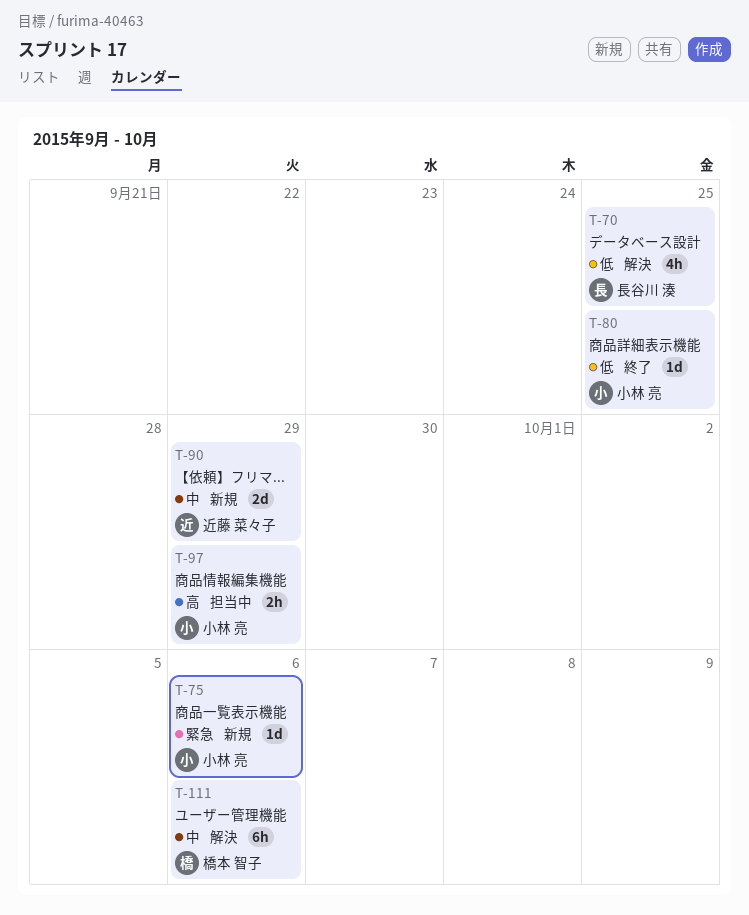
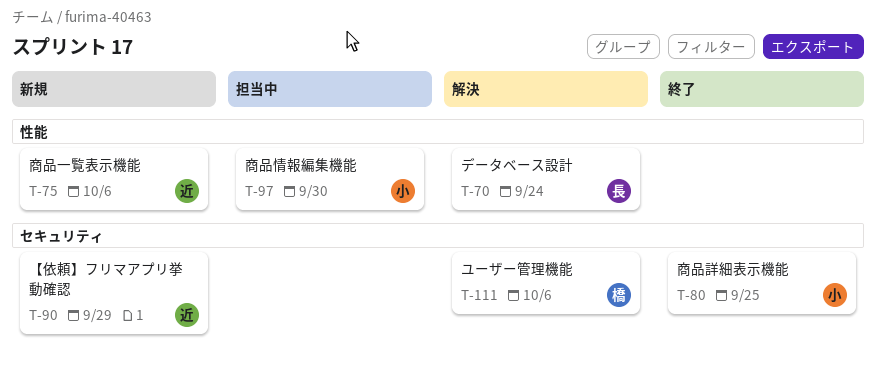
T-70, due: Sep 25 -> Sep 24
T-75, owner: 小林 亮 -> 近藤 菜々子
T-97, due: Sep 29 -> Sep 30

